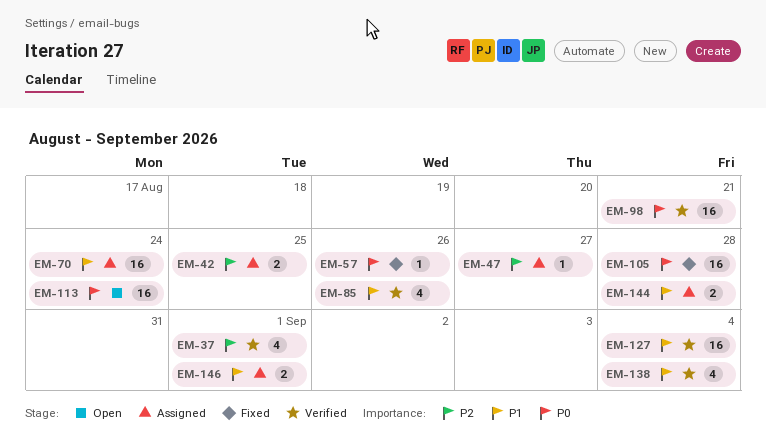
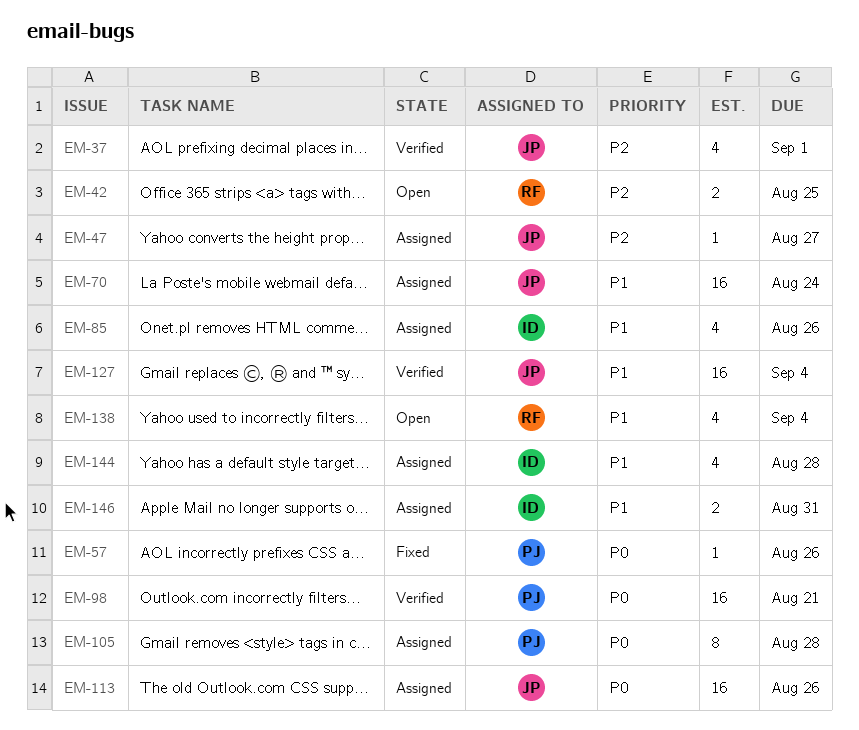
EM-42, status: Assigned -> Open
EM-85, status: Verified -> Assigned
EM-105, status: Fixed -> Assigned
EM-105, estimate: 16 -> 8
EM-113, status: Open -> Assigned
EM-113, due: Aug 24 -> Aug 26
EM-138, status: Verified -> Open
EM-144, estimate: 2 -> 4
EM-146, due: Sep 1 -> Aug 31

